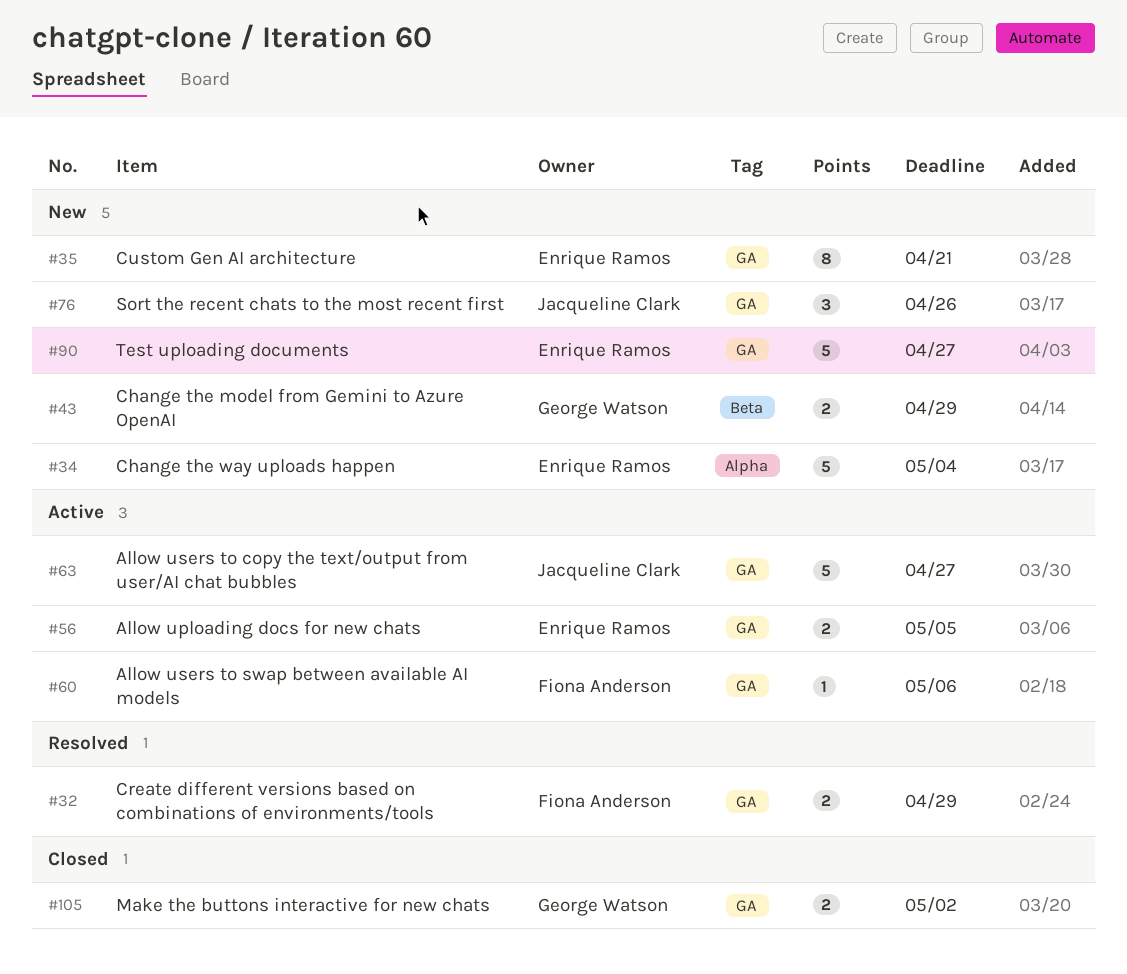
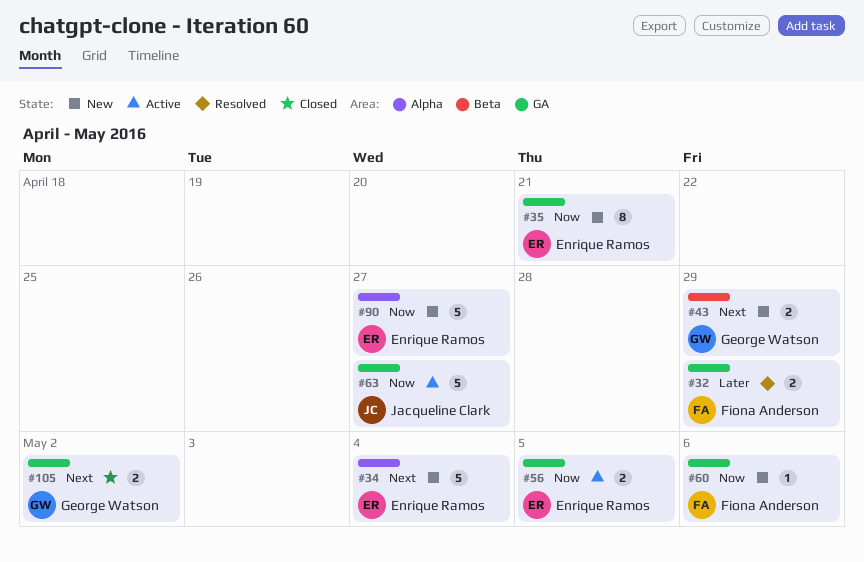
#60, status: Active -> New
#76: present -> none
#90, label: GA -> Alpha

